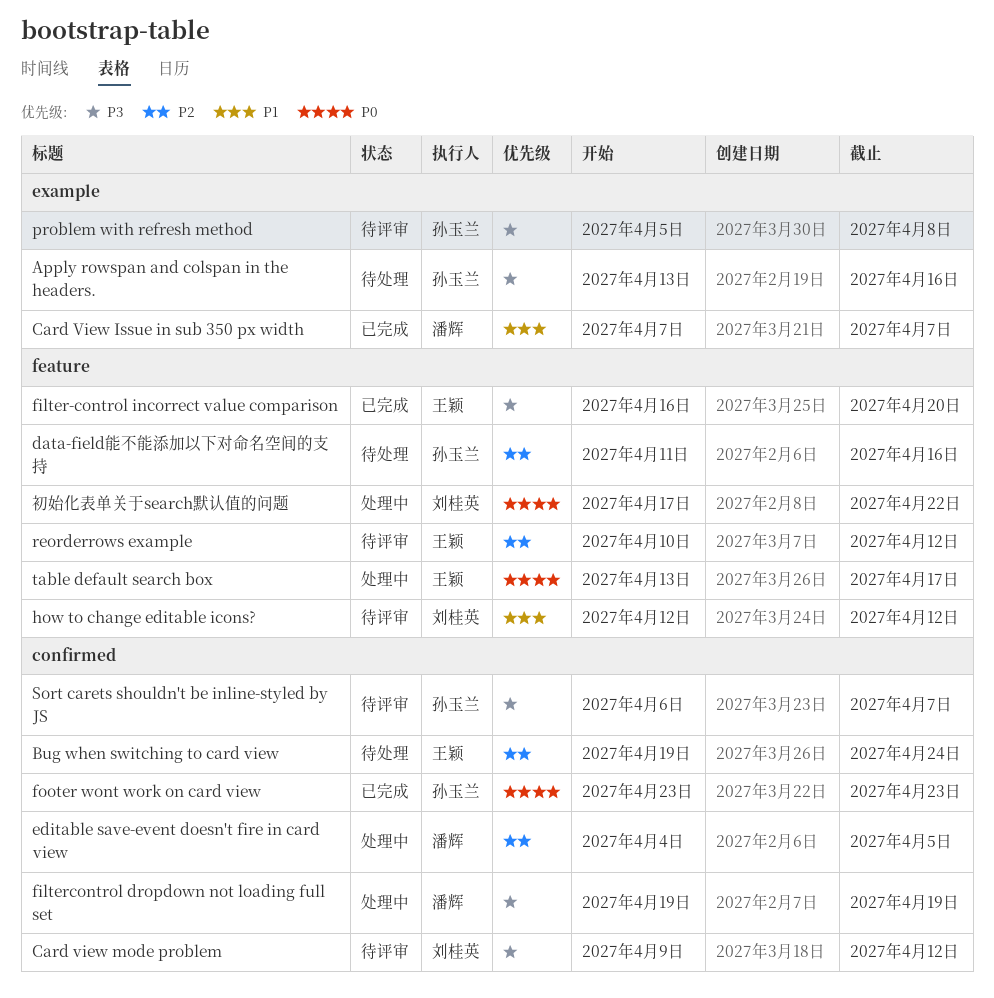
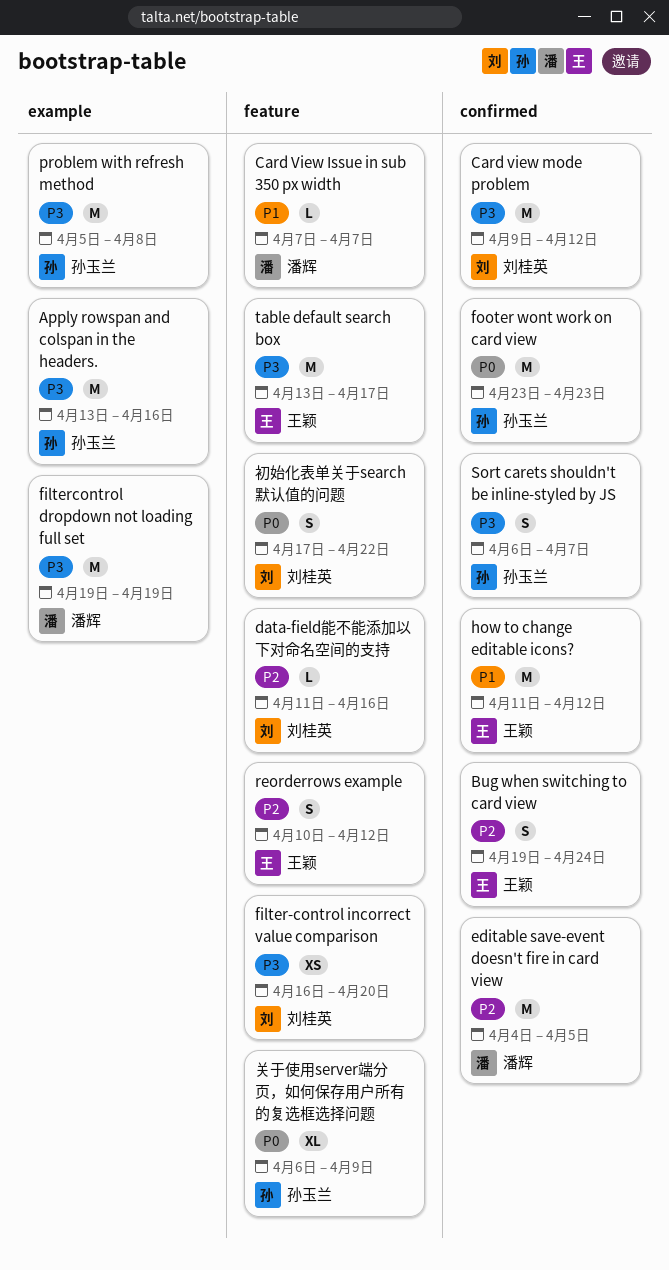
Card View Issue in sub 350 px width, label: example -> feature
data-field能不能添加以下对命名空间的支持, owner: 孙玉兰 -> 刘桂英
filter-control incorrect value comparison, owner: 王颖 -> 刘桂英
filtercontrol dropdown not loading full set, label: confirmed -> example
how to change editable icons?, owner: 刘桂英 -> 王颖
how to change editable icons?, label: feature -> confirmed
how to change editable icons?, start: Apr 12 -> Apr 11
table default search box, priority: P0 -> P3
关于使用server端分页，如何保存用户所有的复选框选择问题: none -> present

